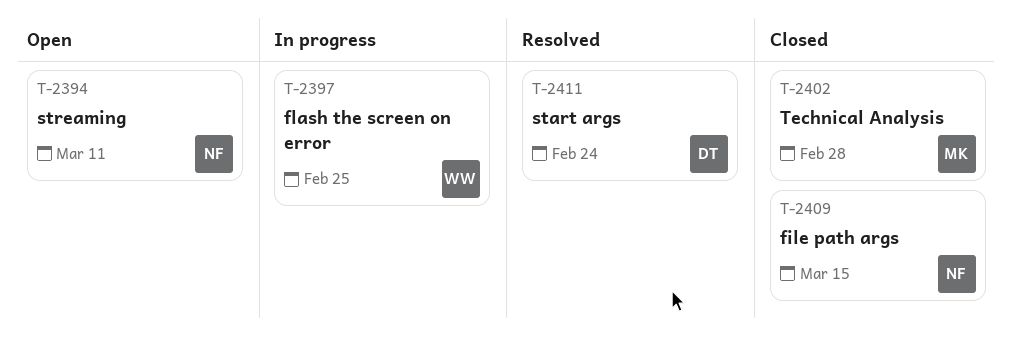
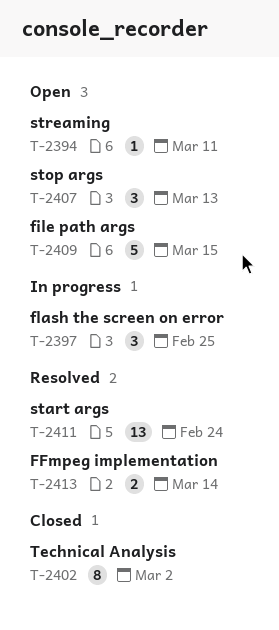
T-2402, due: Feb 28 -> Mar 2
T-2407: none -> present
T-2409, status: Closed -> Open
T-2413: none -> present

